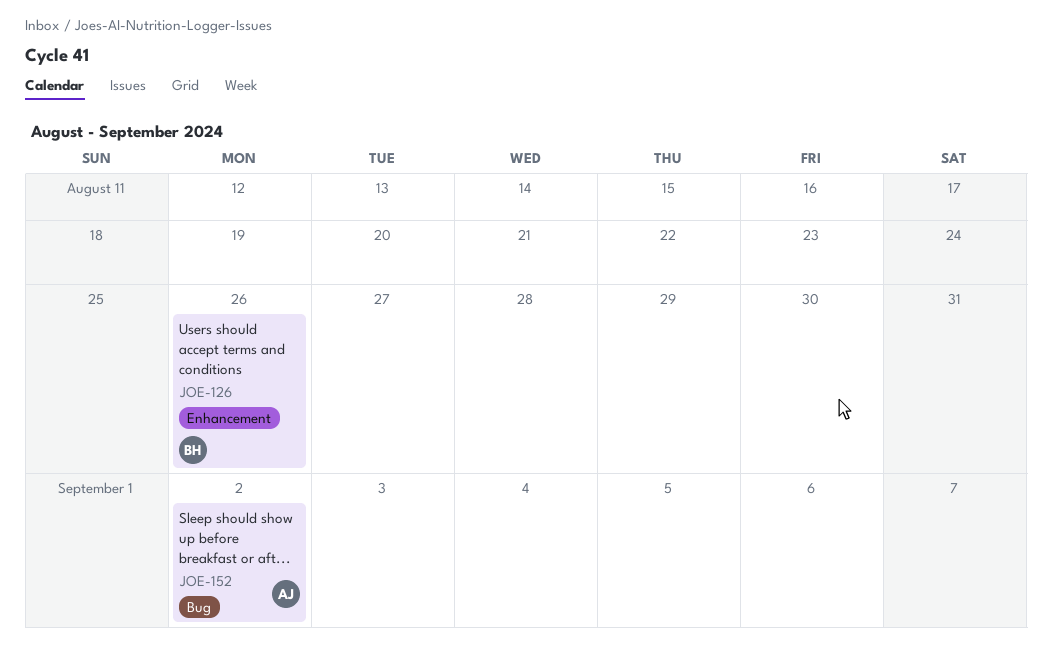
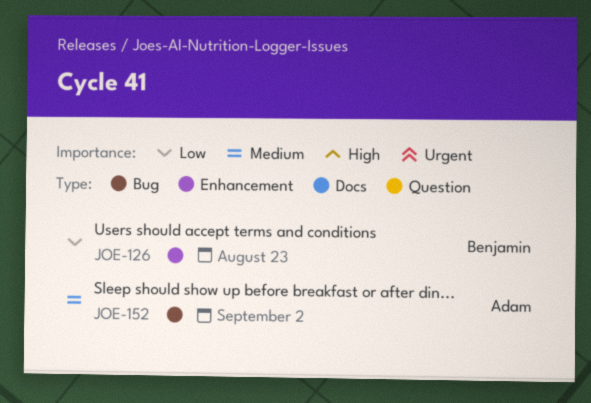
JOE-126, due: Aug 26 -> Aug 23

